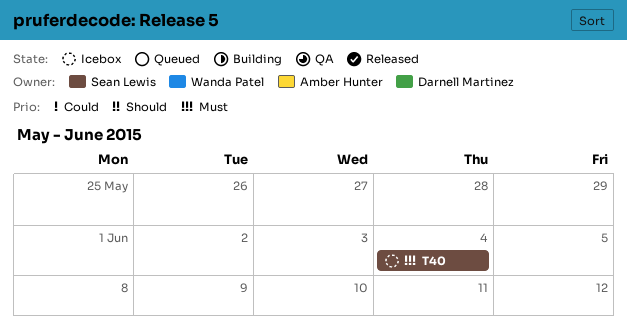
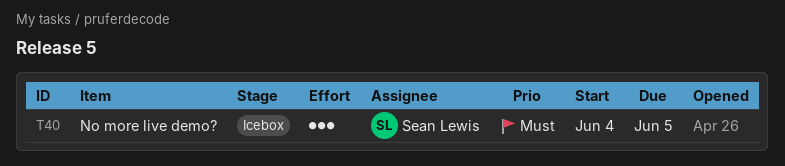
T40, due: Jun 4 -> Jun 5

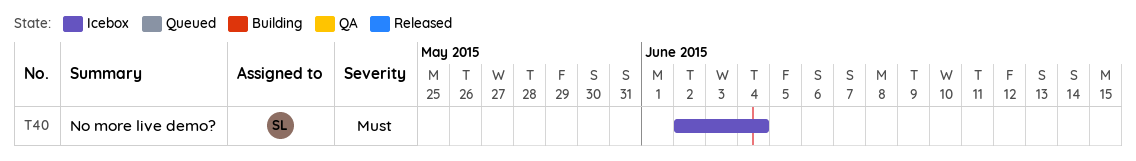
T40, start: Jun 4 -> Jun 2
T40, due: Jun 5 -> Jun 4

